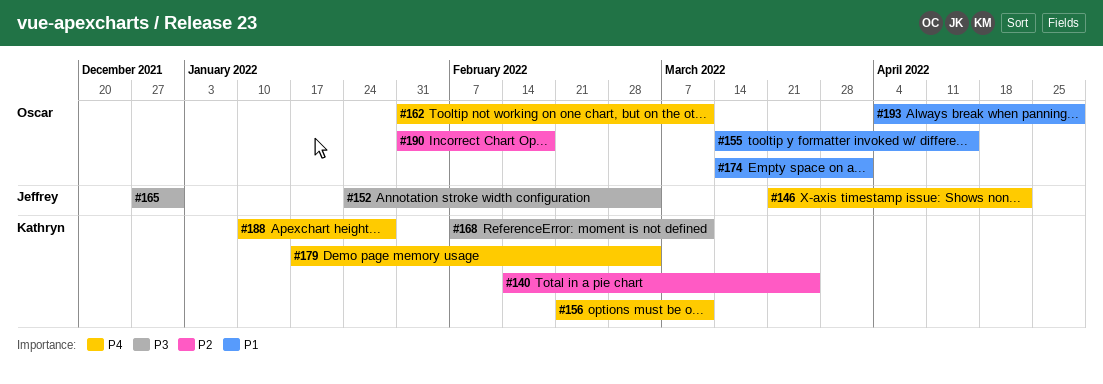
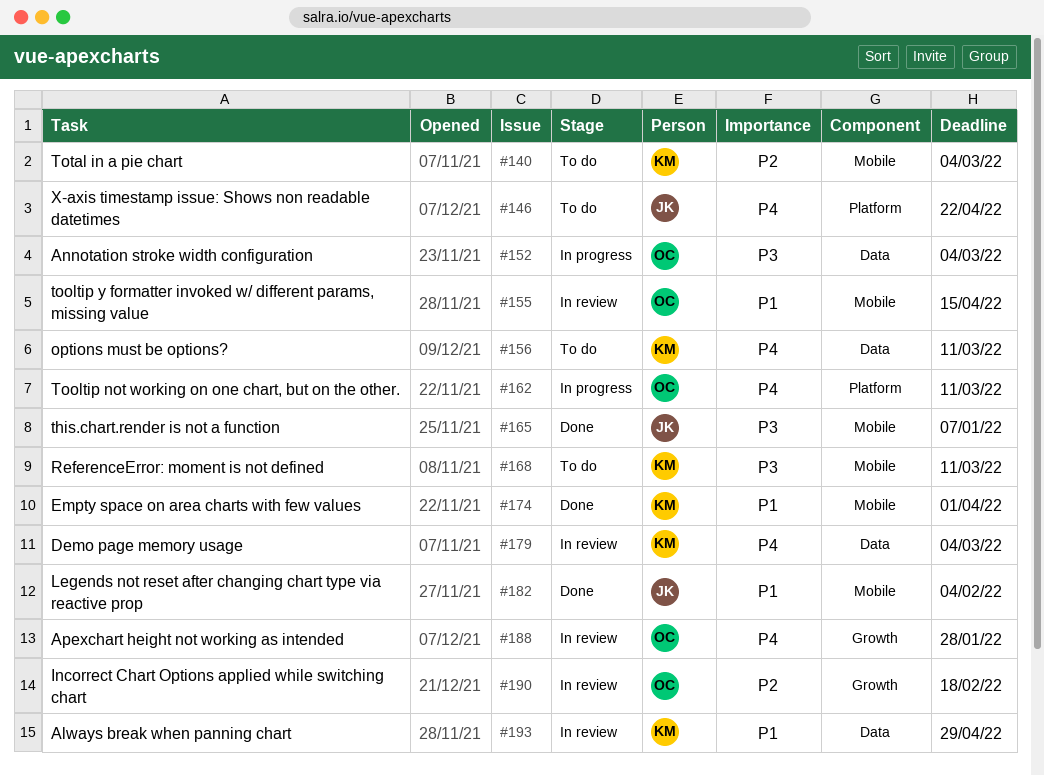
#140, due: Mar 25 -> Mar 4
#152, owner: Jeffrey -> Oscar
#165, due: Dec 31 -> Jan 7
#174, owner: Oscar -> Kathryn
#182: none -> present
#188, owner: Kathryn -> Oscar
#193, owner: Oscar -> Kathryn

